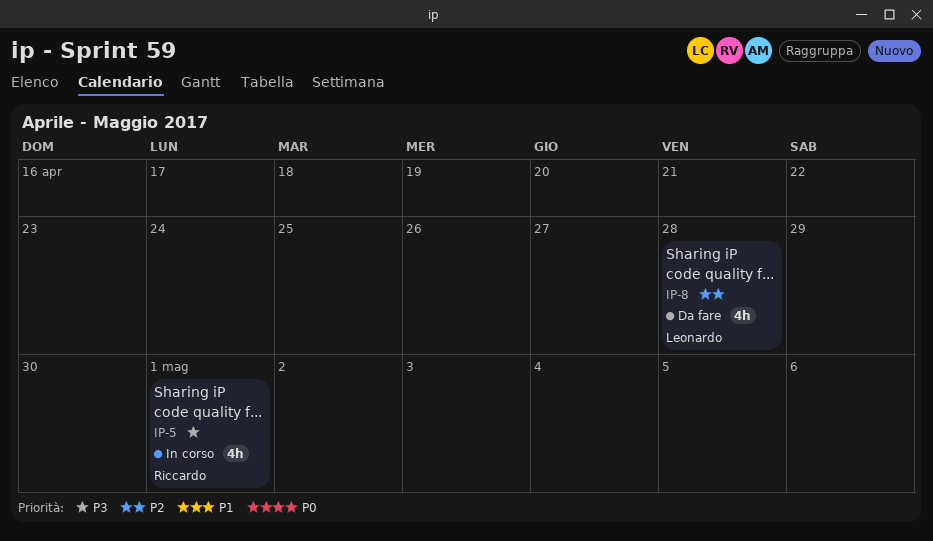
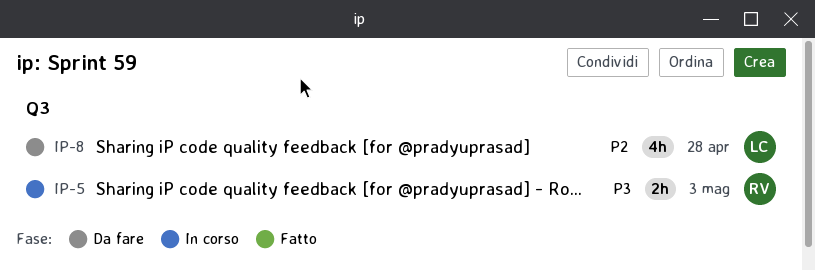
IP-5, estimate: 4h -> 2h
IP-5, due: May 1 -> May 3

